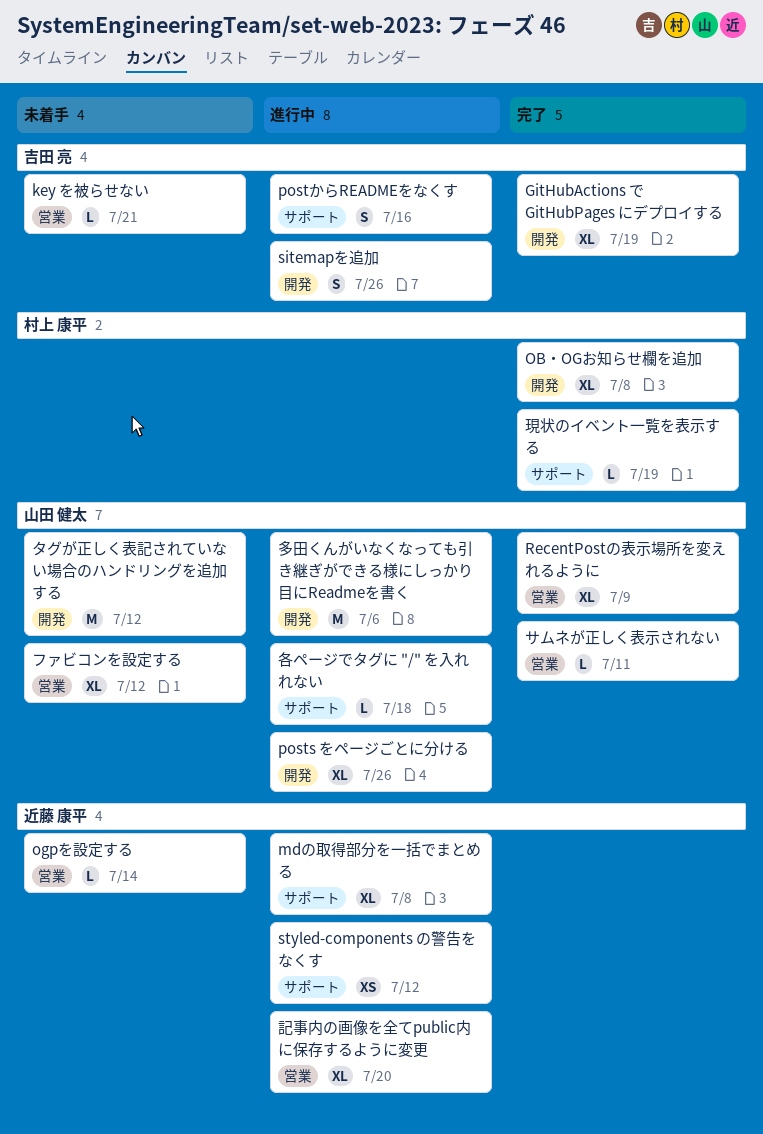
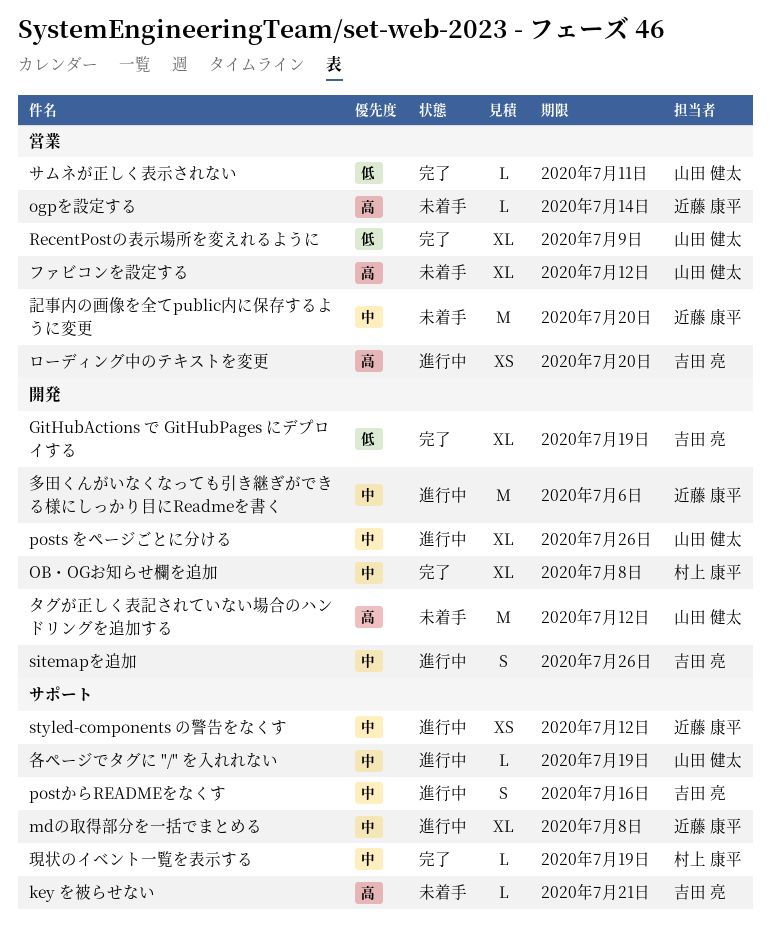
key を被らせない, label: 営業 -> サポート
ローディング中のテキストを変更: none -> present
各ページでタグに "/" を入れれない, due: Jul 18 -> Jul 19
多田くんがいなくなっても引き継ぎができる様にしっかり目にReadmeを書く, owner: 山田 健太 -> 近藤 康平
記事内の画像を全てpublic内に保存するように変更, status: 進行中 -> 未着手
記事内の画像を全てpublic内に保存するように変更, estimate: XL -> M

